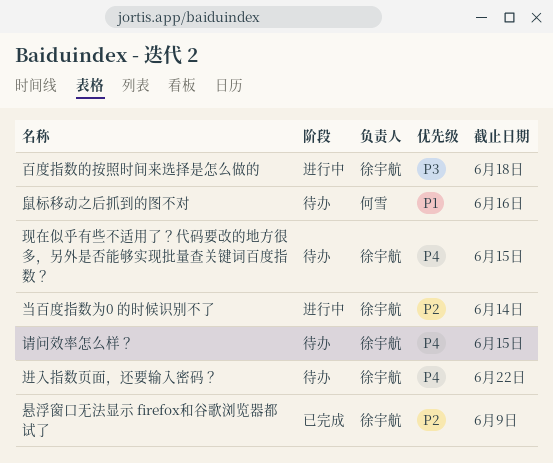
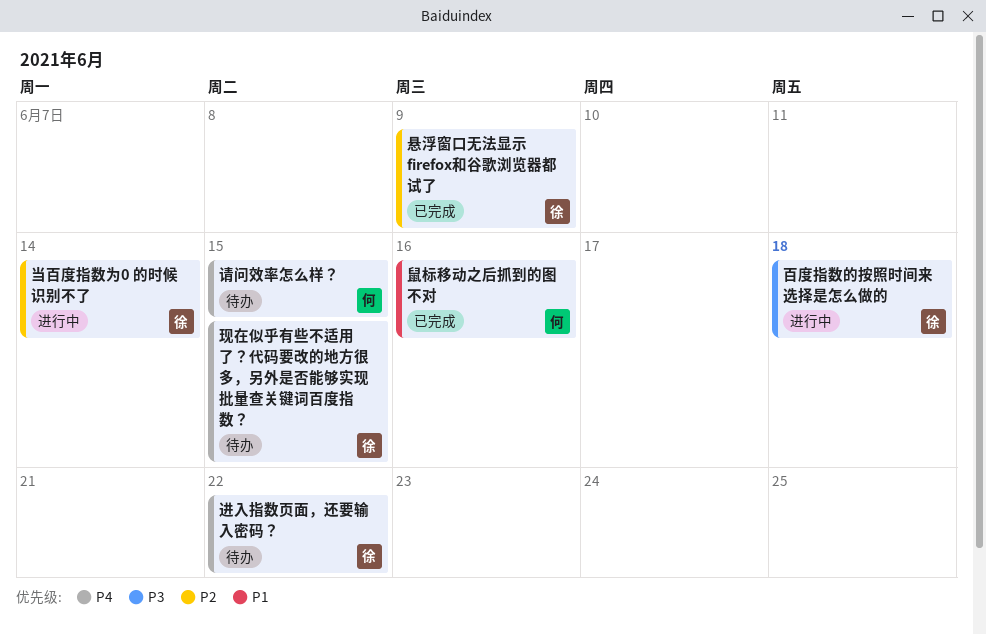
请问效率怎么样？, owner: 徐宇航 -> 何雪
鼠标移动之后抓到的图不对, status: 待办 -> 已完成

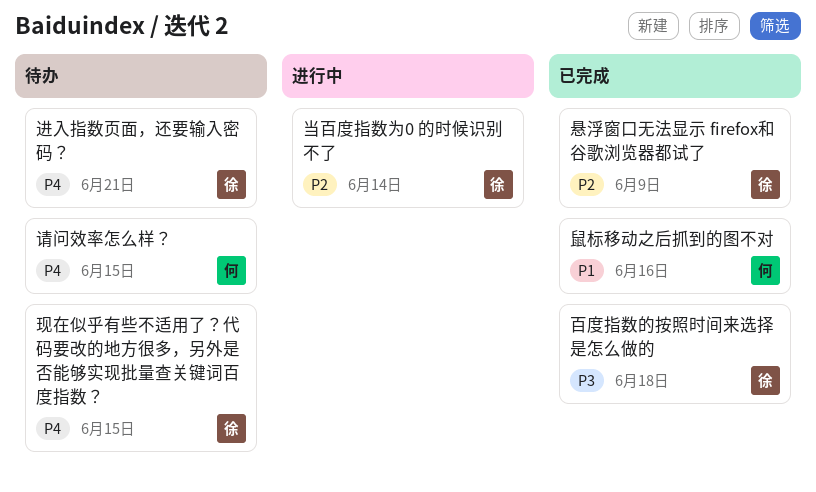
百度指数的按照时间来选择是怎么做的, status: 进行中 -> 已完成
进入指数页面，还要输入密码？, due: Jun 22 -> Jun 21

